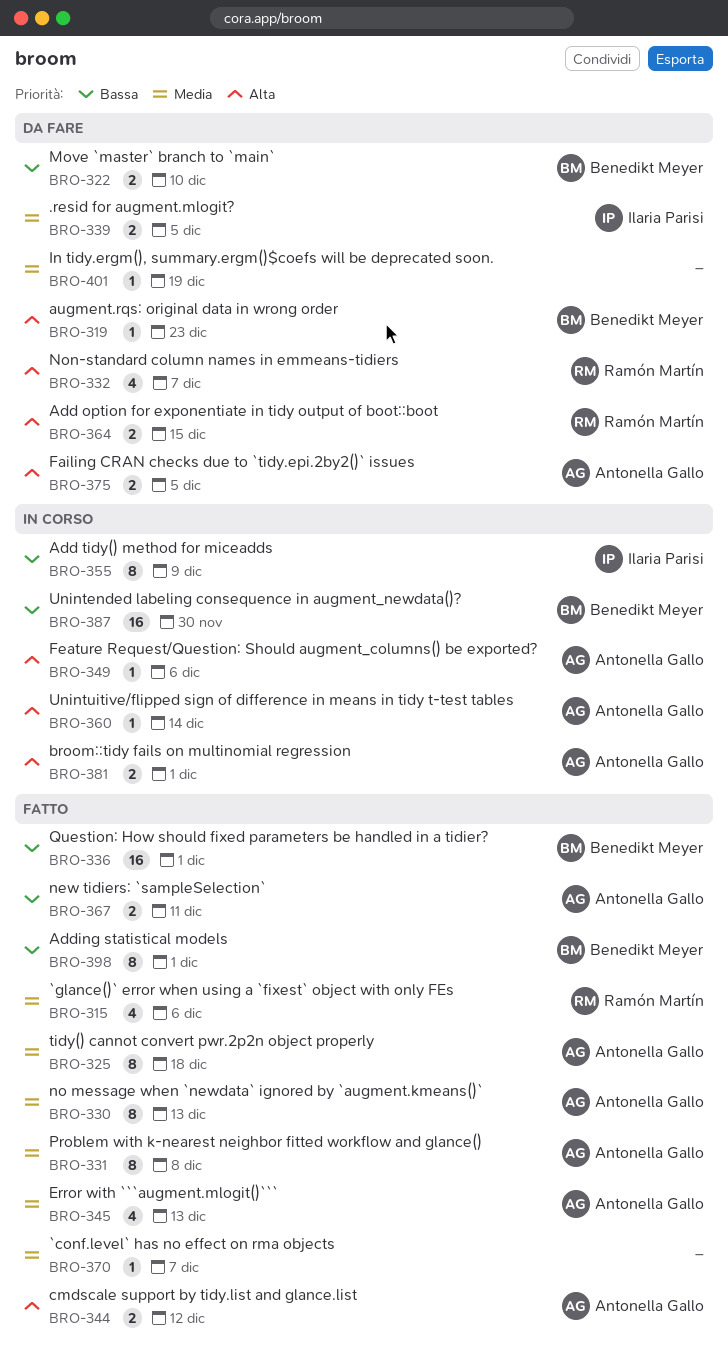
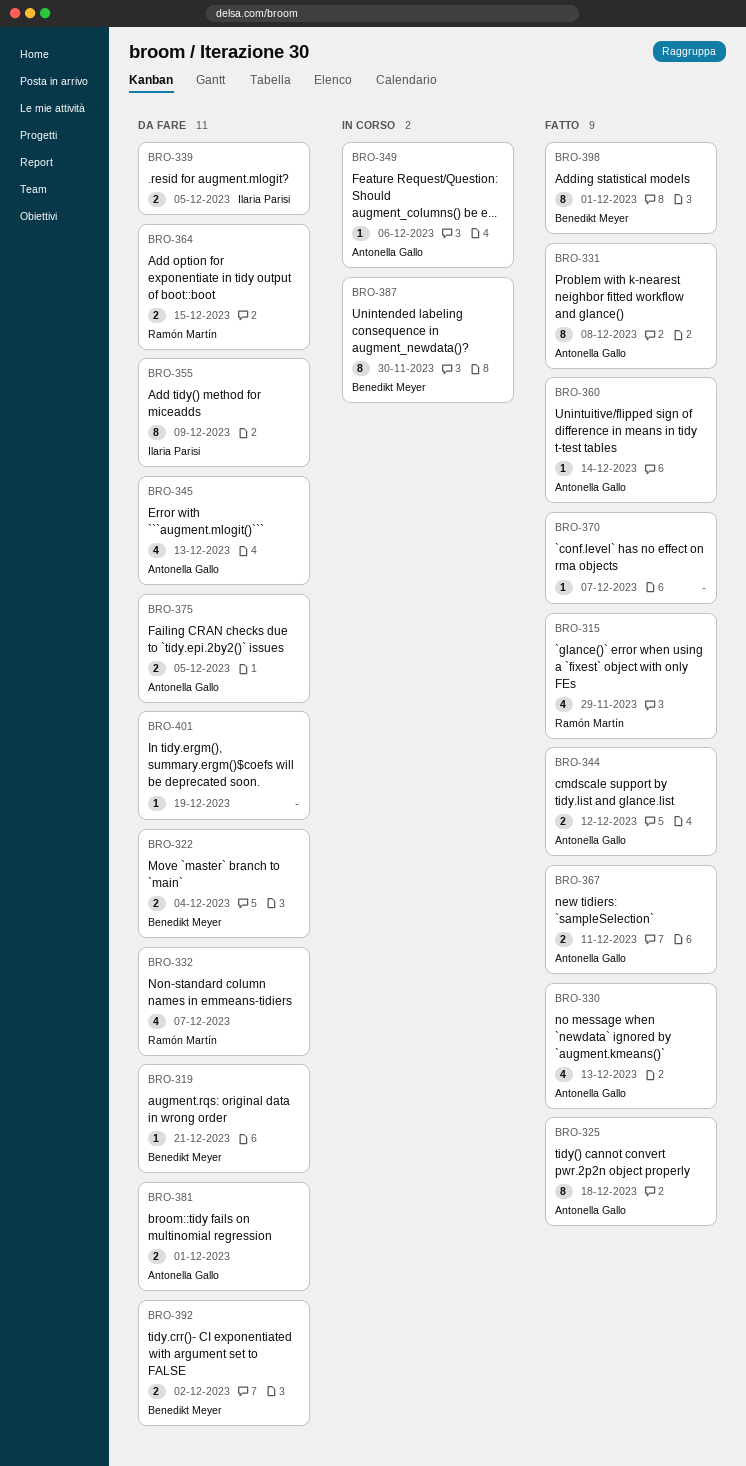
BRO-315, due: Dec 6 -> Nov 29
BRO-319, due: Dec 23 -> Dec 21
BRO-322, due: Dec 10 -> Dec 4
BRO-330, estimate: 8 -> 4
BRO-336: present -> none
BRO-345, status: Fatto -> Da fare
BRO-355, status: In corso -> Da fare
BRO-360, status: In corso -> Fatto
BRO-381, status: In corso -> Da fare
BRO-387, estimate: 16 -> 8
BRO-392: none -> present

